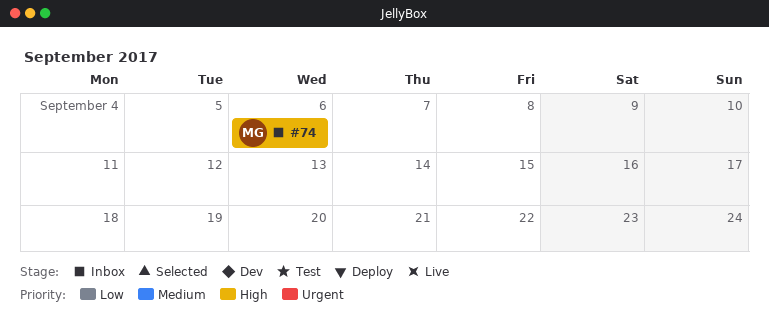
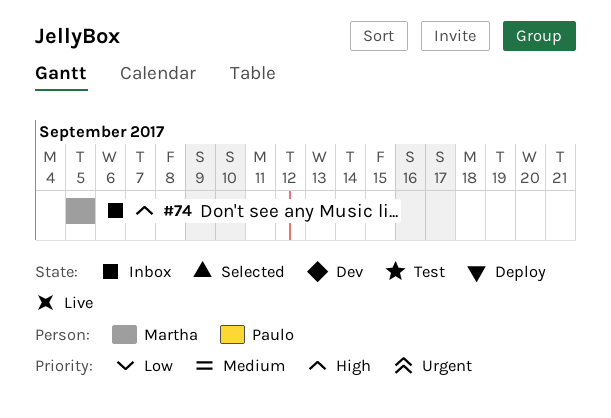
#74, start: Sep 6 -> Sep 5
#74, due: Sep 6 -> Sep 5

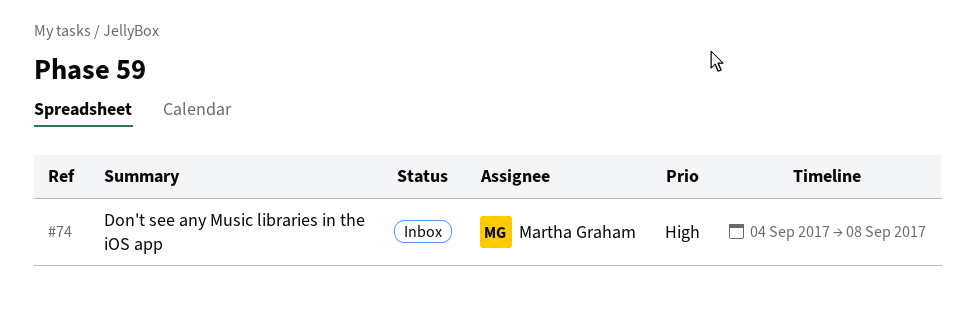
#74, start: Sep 5 -> Sep 4
#74, due: Sep 5 -> Sep 8

